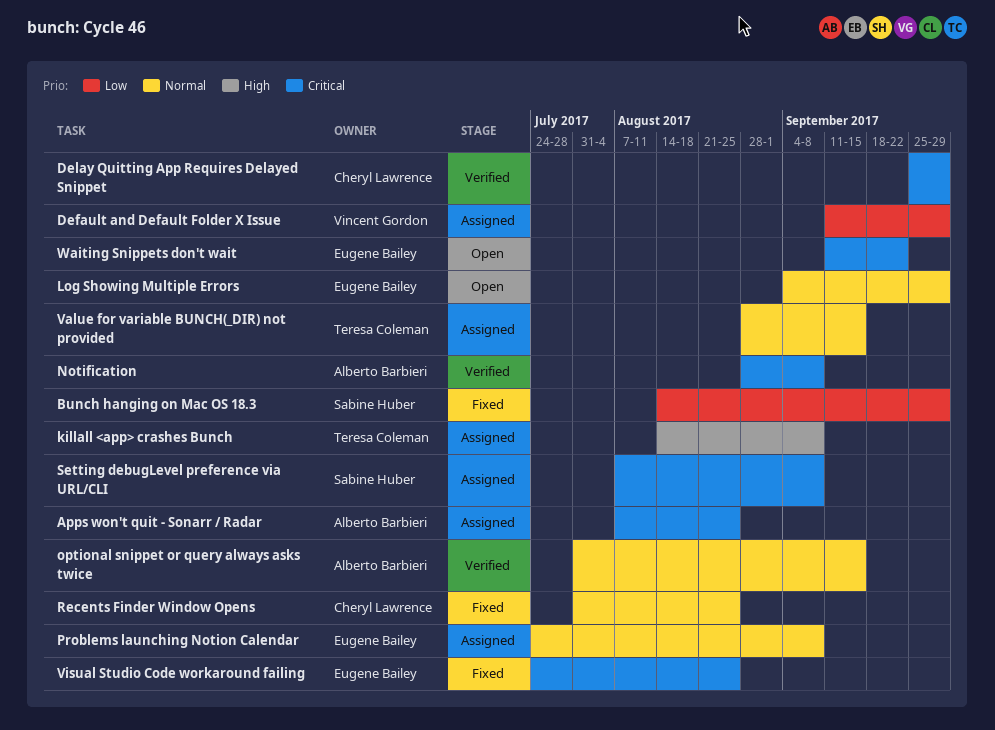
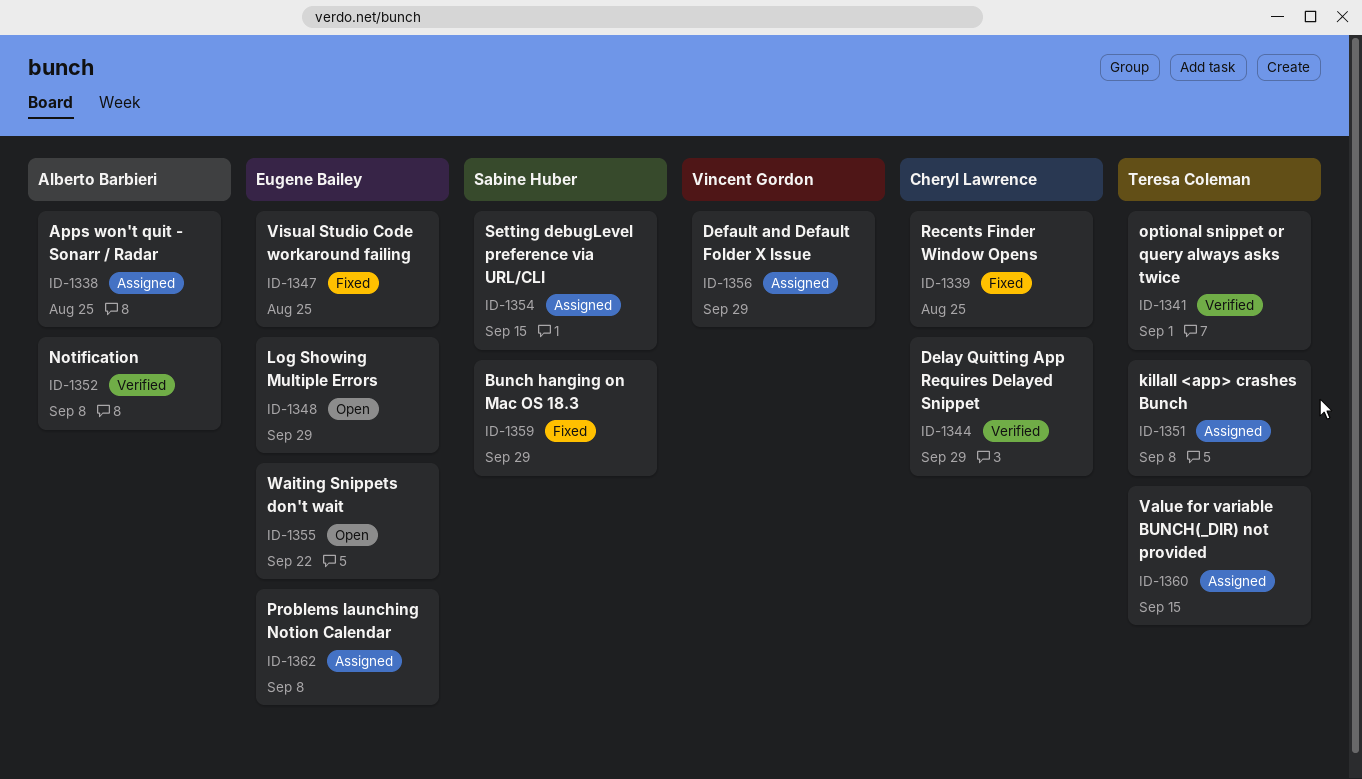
optional snippet or query always asks twice, owner: Alberto Barbieri -> Teresa Coleman
optional snippet or query always asks twice, due: Sep 15 -> Sep 1
Setting debugLevel preference via URL/CLI, due: Sep 8 -> Sep 15

